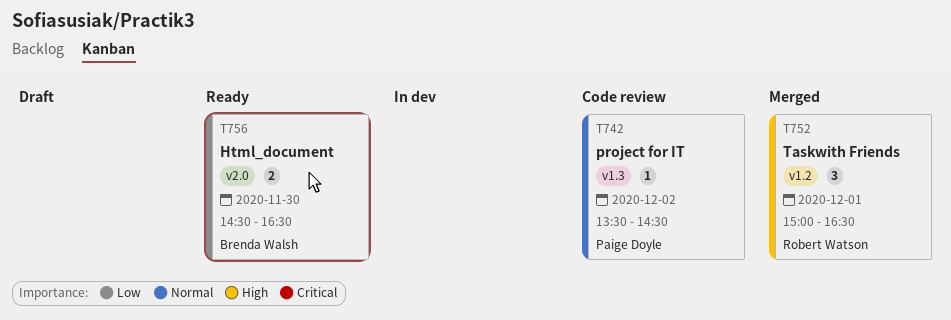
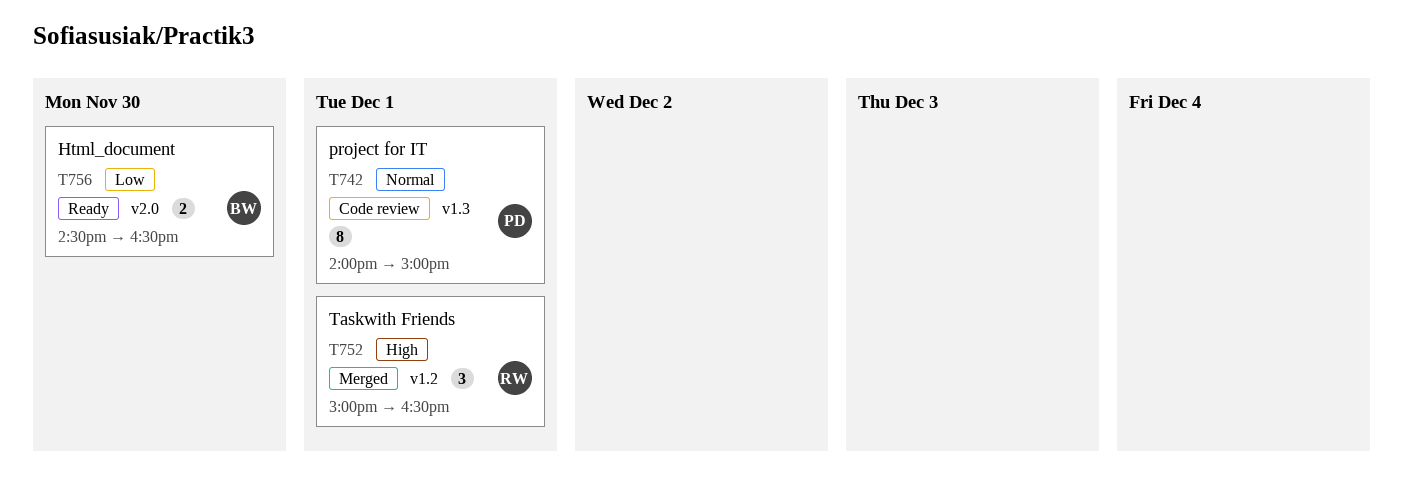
T742, estimate: 1 -> 8
T742, day: Dec 2 -> Dec 1
T742, begins: 13:30 -> 14:00
T742, ends: 14:30 -> 15:00

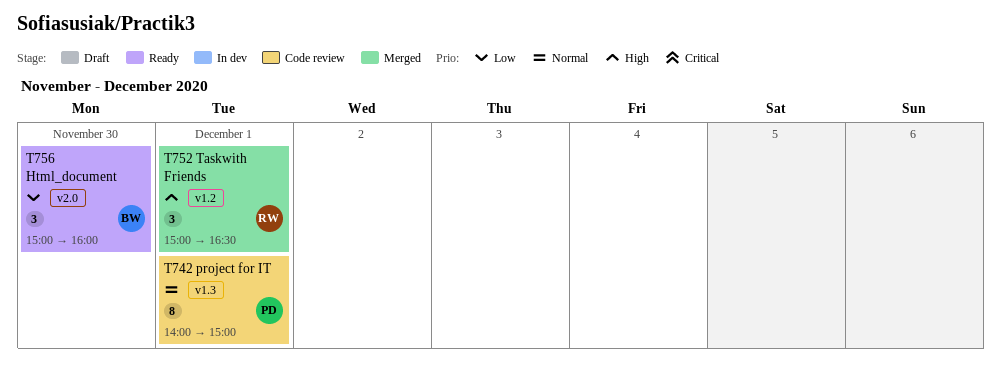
T756, estimate: 2 -> 3
T756, begins: 14:30 -> 15:00
T756, ends: 16:30 -> 16:00

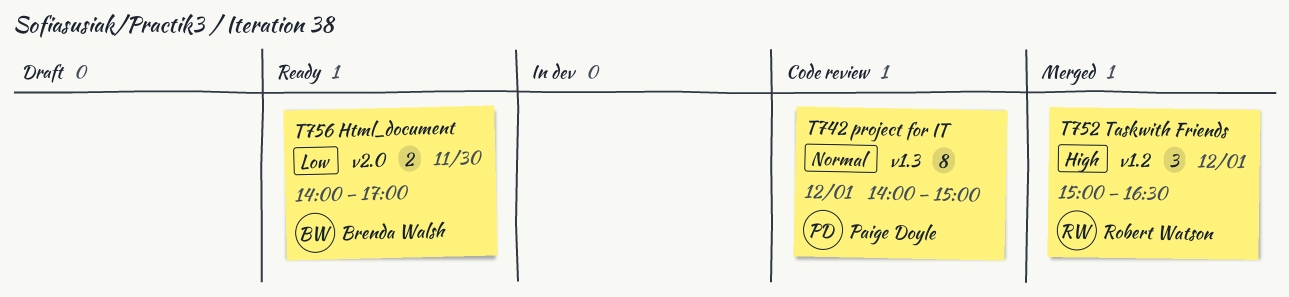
T756, estimate: 3 -> 2
T756, begins: 15:00 -> 14:00
T756, ends: 16:00 -> 17:00

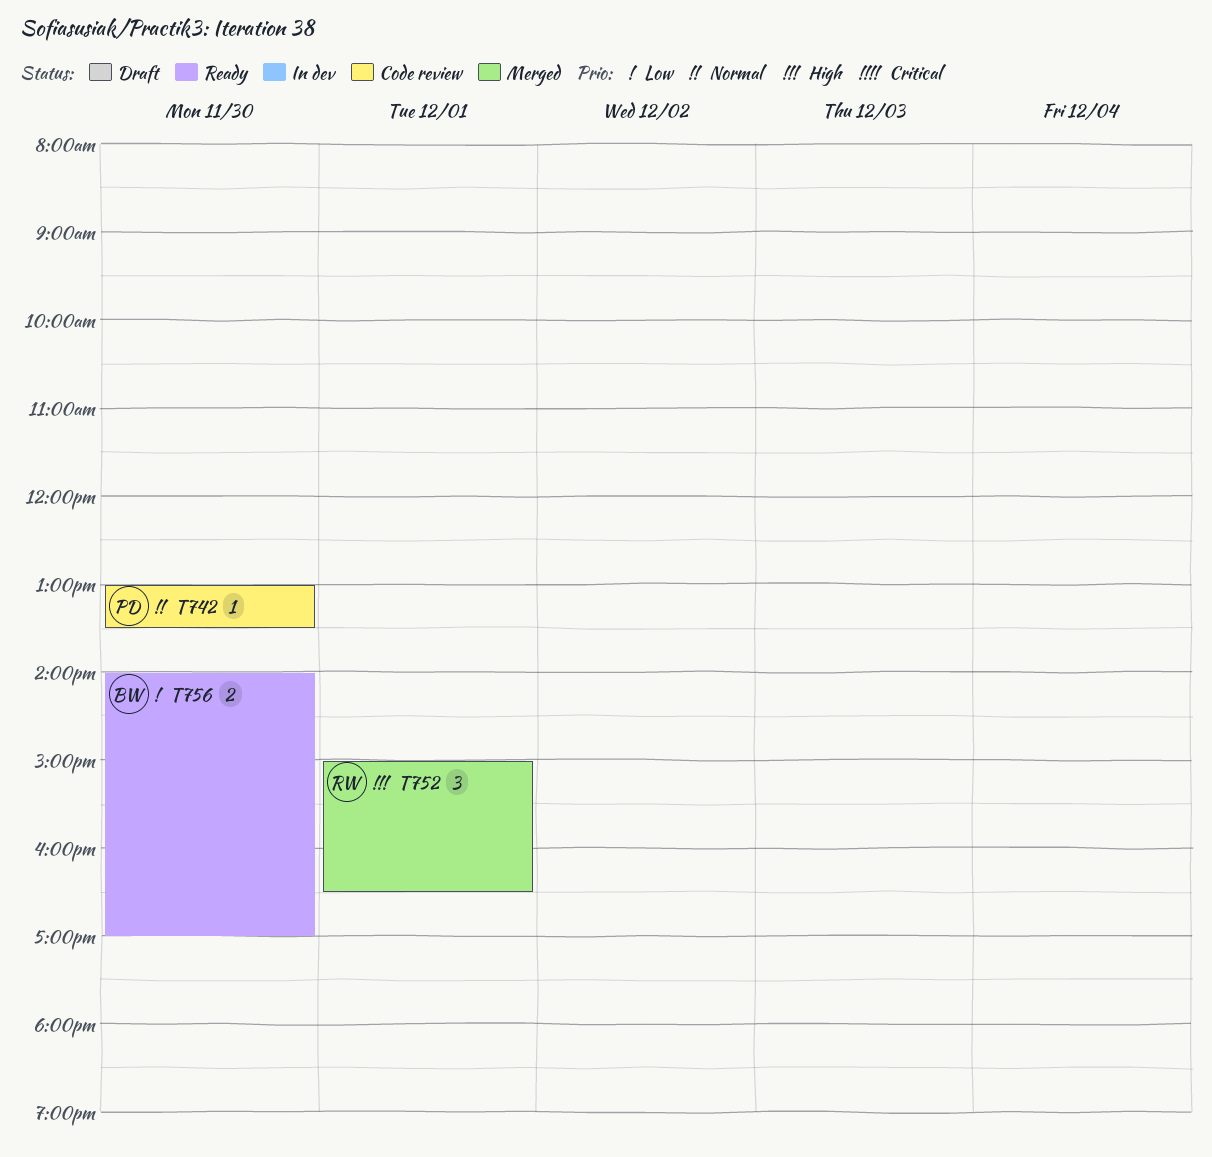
T742, estimate: 8 -> 1
T742, day: Dec 1 -> Nov 30
T742, begins: 14:00 -> 13:00
T742, ends: 15:00 -> 13:30

